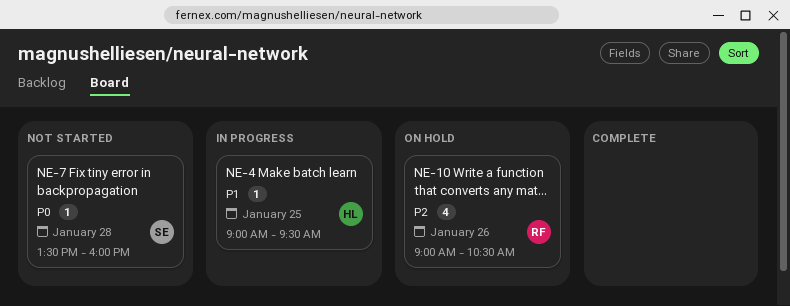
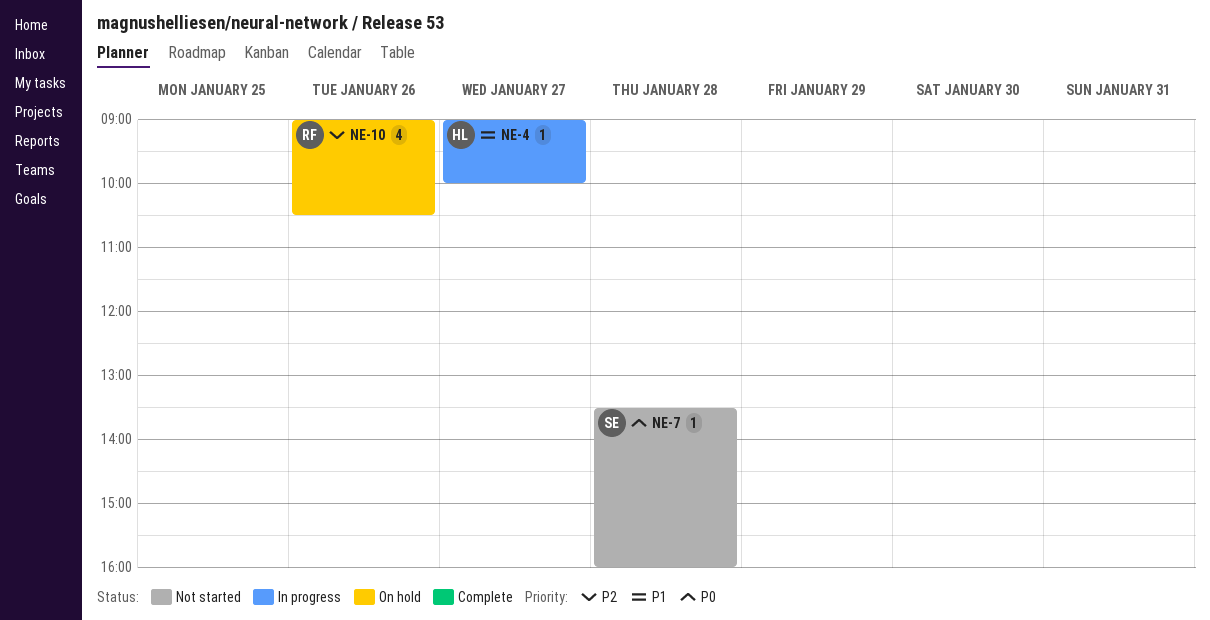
NE-4, day: Jan 25 -> Jan 27
NE-4, ends: 09:30 -> 10:00

